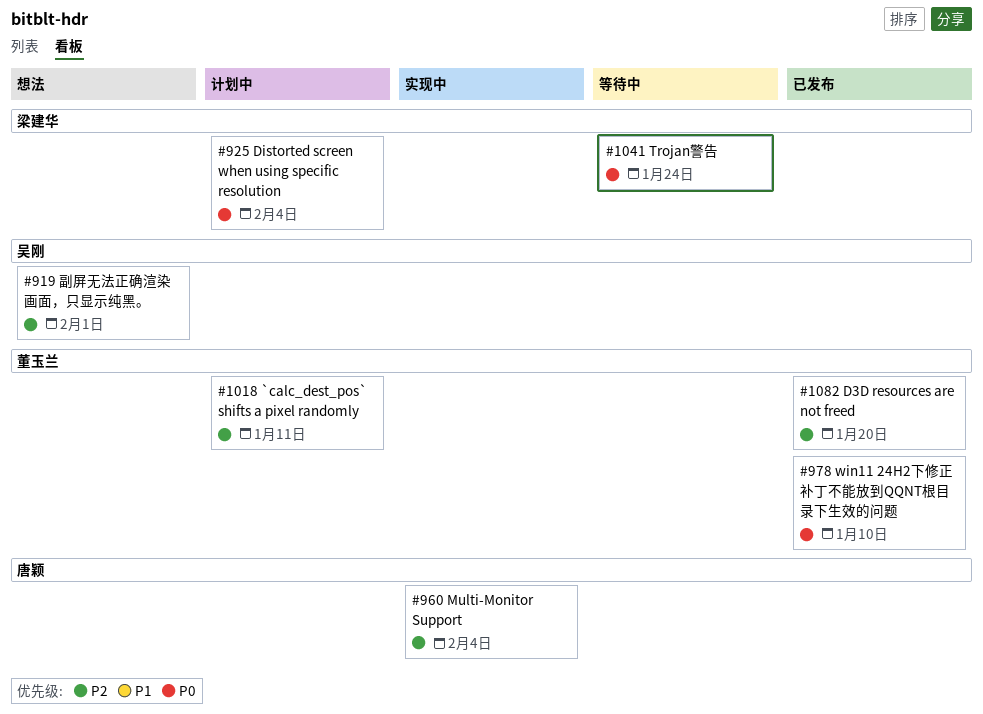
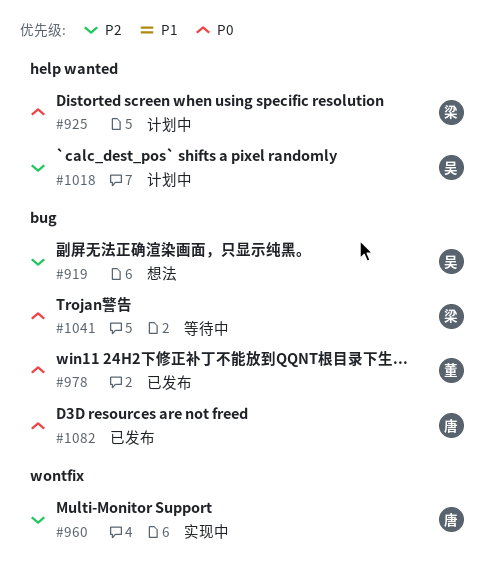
#1018, owner: 董玉兰 -> 吴刚
#1082, owner: 董玉兰 -> 唐颖
#1082, priority: P2 -> P0

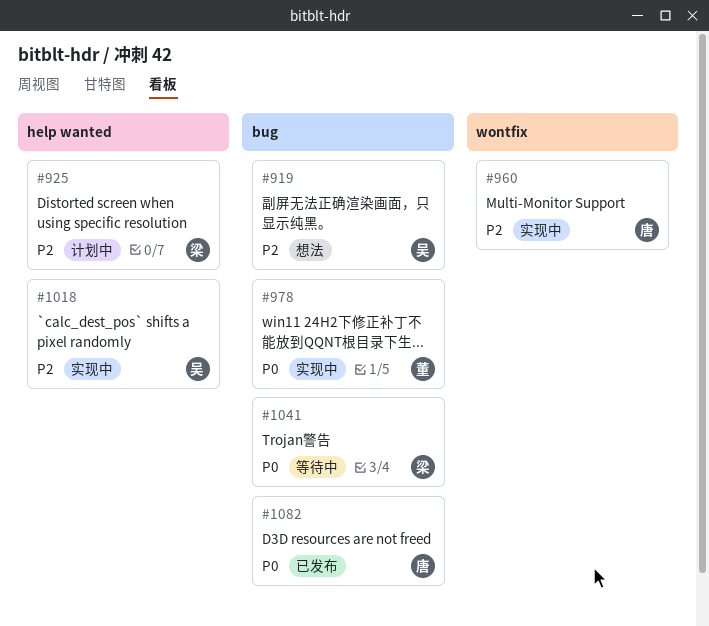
#925, priority: P0 -> P2
#978, status: 已发布 -> 实现中
#1018, status: 计划中 -> 实现中

